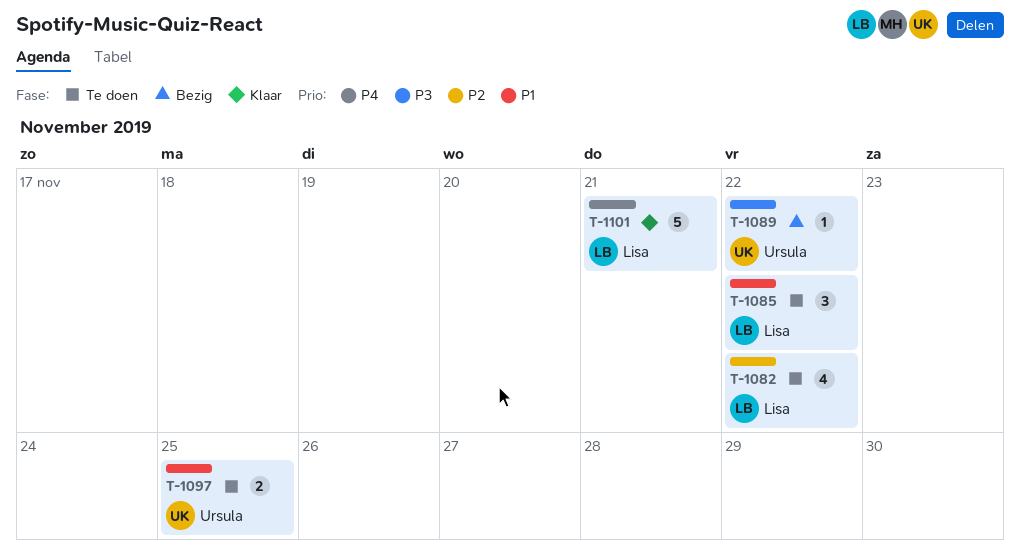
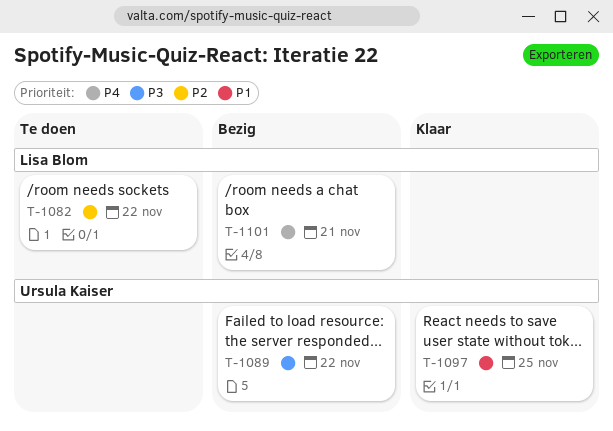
T-1085: present -> none
T-1097, status: Te doen -> Klaar
T-1101, status: Klaar -> Bezig

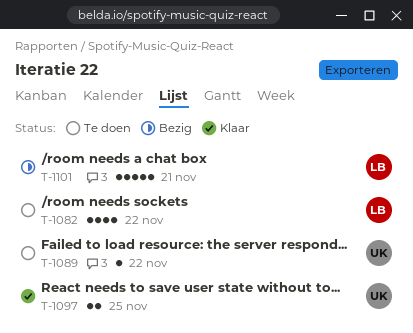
T-1089, status: Bezig -> Te doen

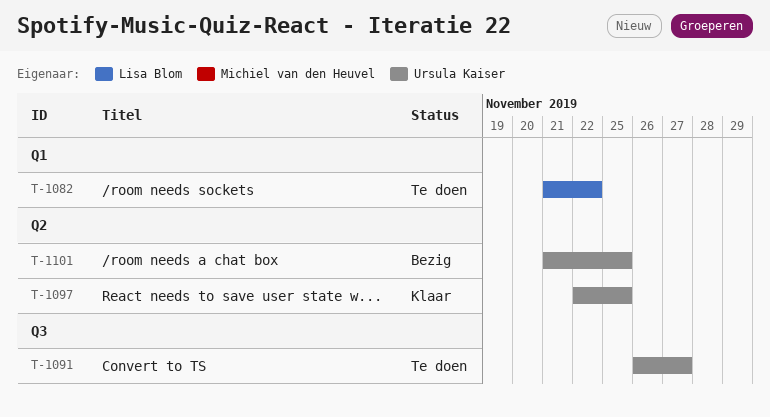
T-1089: present -> none
T-1091: none -> present
T-1101, owner: Lisa Blom -> Ursula Kaiser
T-1101, due: Nov 21 -> Nov 25

